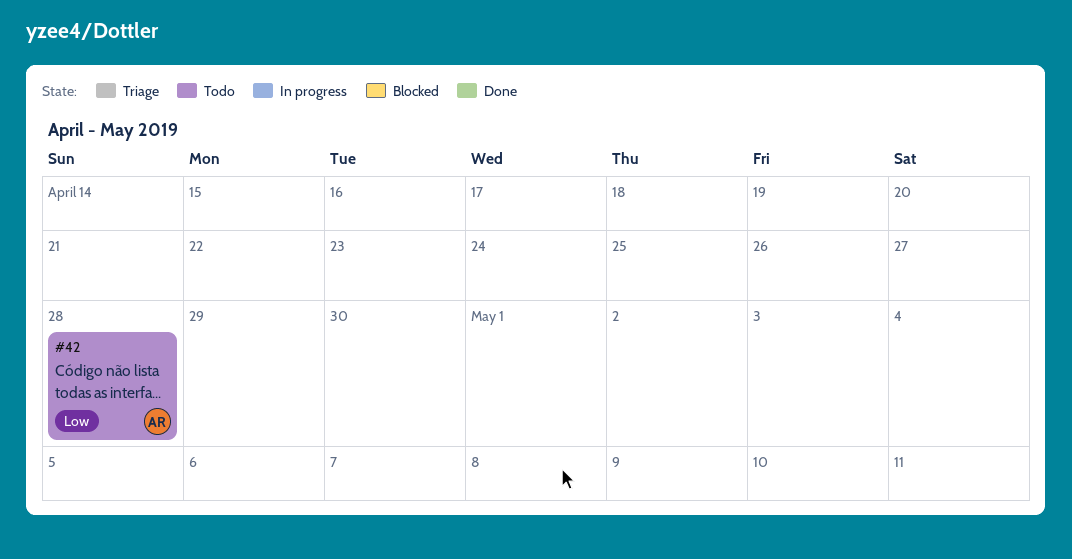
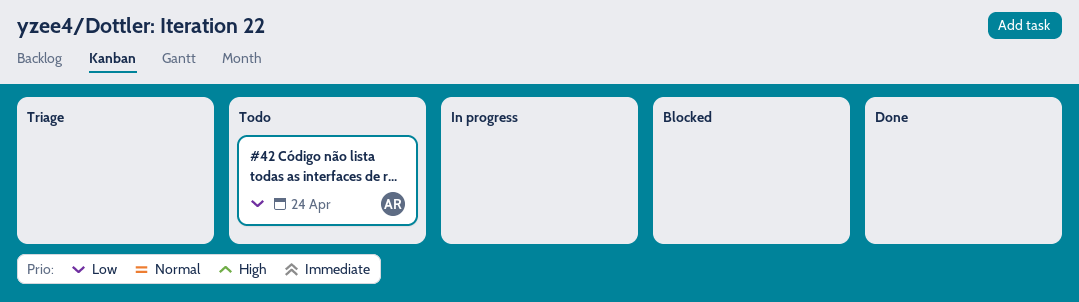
#42, due: Apr 28 -> Apr 24

